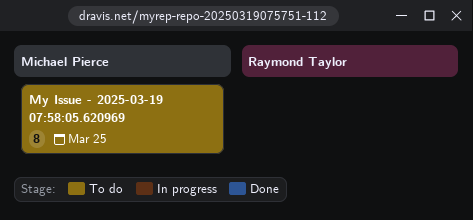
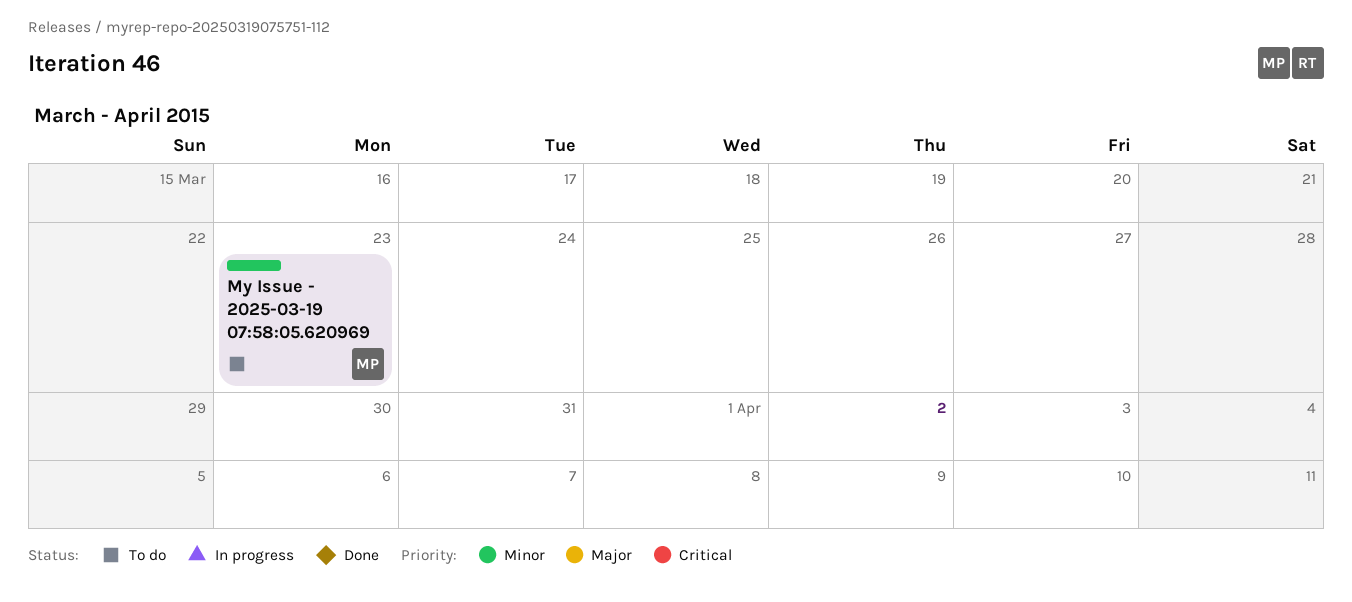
My Issue - 2025-03-19 07:58:05.620969, due: Mar 25 -> Mar 23

